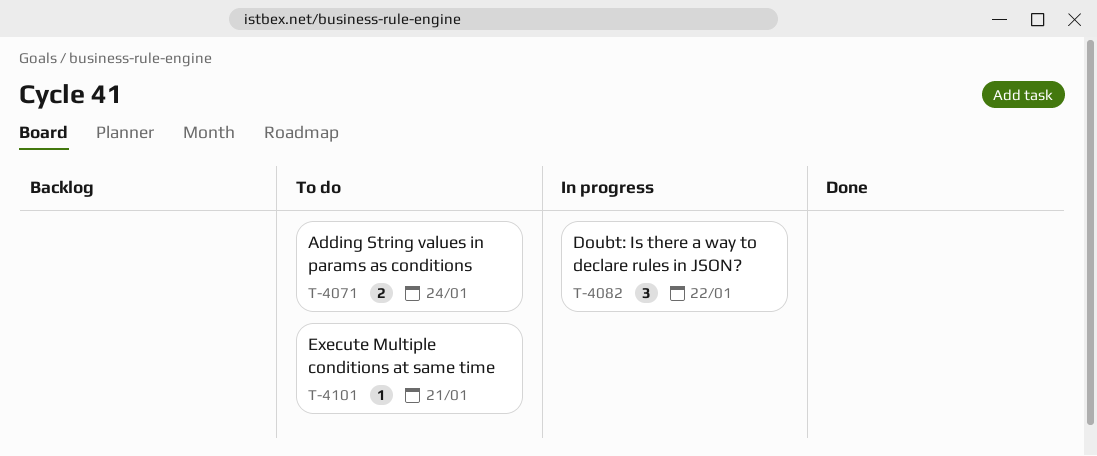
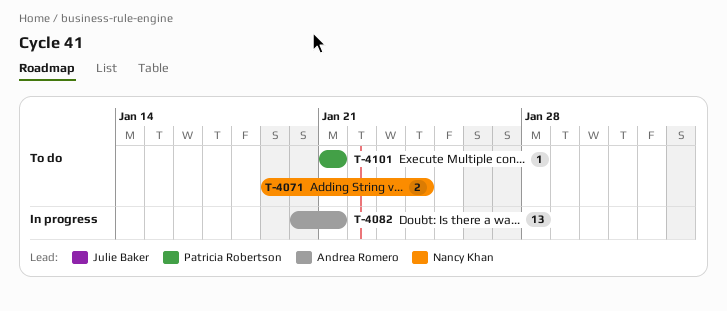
T-4082, estimate: 3 -> 13
T-4082, due: Jan 22 -> Jan 21

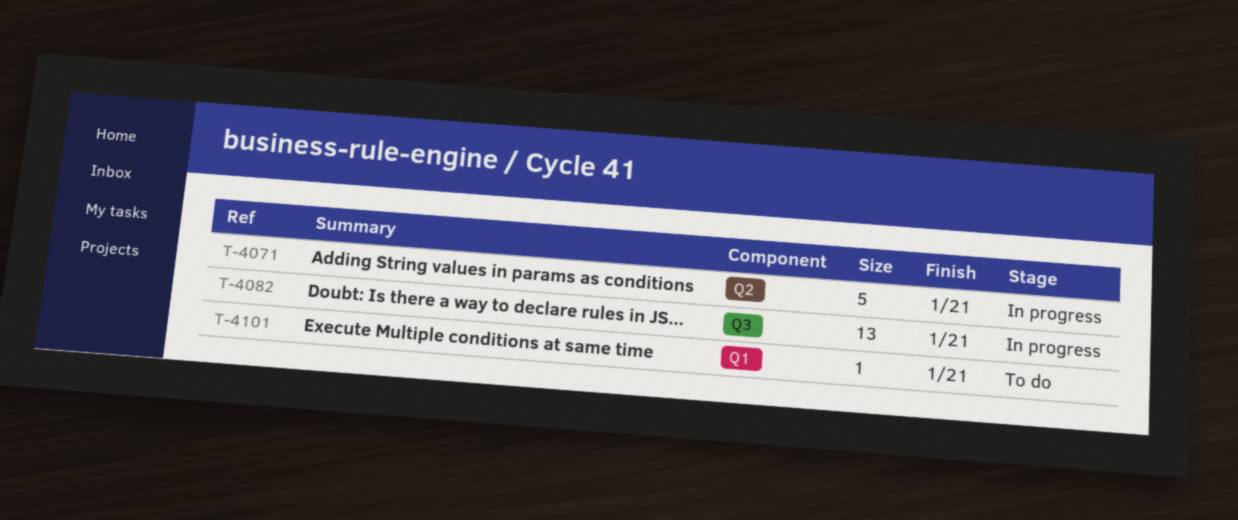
T-4071, status: To do -> In progress
T-4071, estimate: 2 -> 5
T-4071, due: Jan 24 -> Jan 21

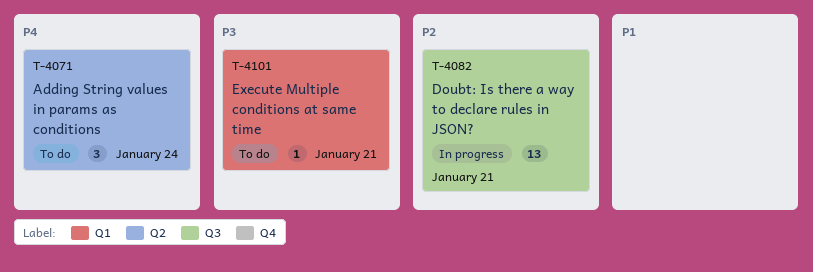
T-4071, status: In progress -> To do
T-4071, estimate: 5 -> 3
T-4071, due: Jan 21 -> Jan 24

